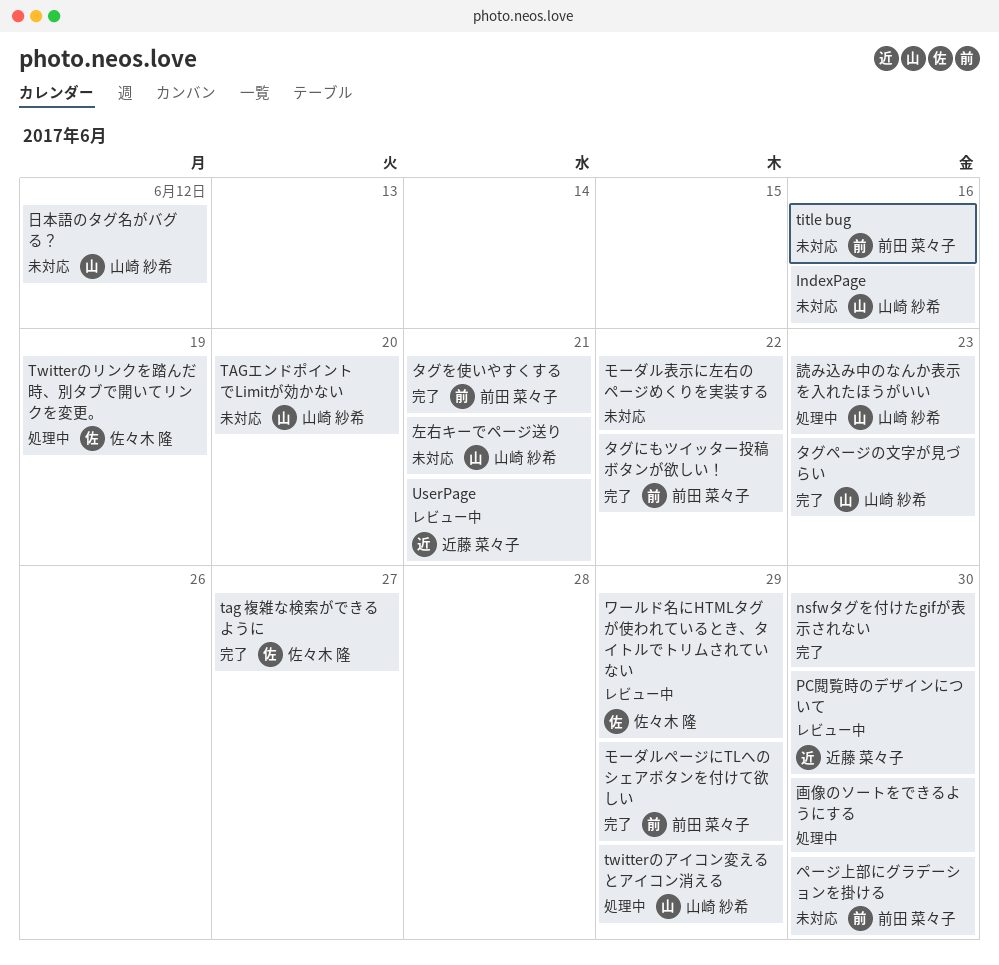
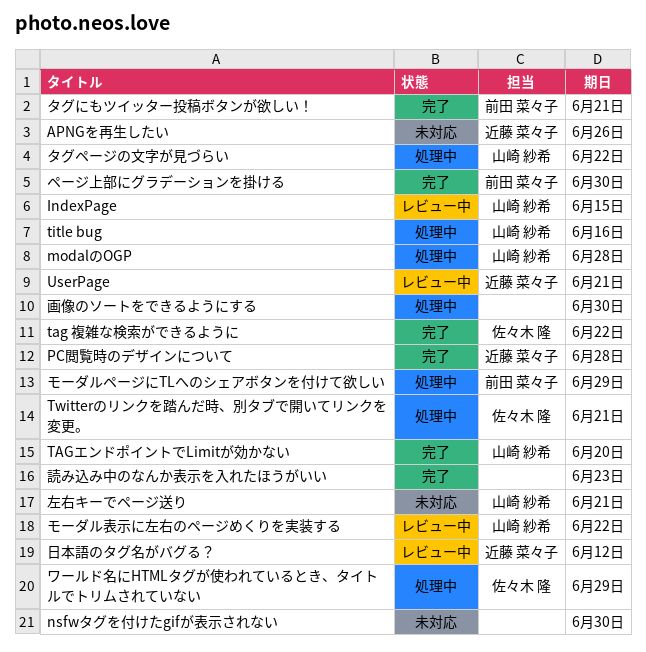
APNGを再生したい: none -> present
IndexPage, status: 未対応 -> レビュー中
IndexPage, due: Jun 16 -> Jun 15
modalのOGP: none -> present
nsfwタグを付けたgifが表示されない, status: 完了 -> 未対応
PC閲覧時のデザインについて, status: レビュー中 -> 完了
PC閲覧時のデザインについて, due: Jun 30 -> Jun 28
tag 複雑な検索ができるように, due: Jun 27 -> Jun 22
TAGエンドポイントでLimitが効かない, status: 未対応 -> 完了
title bug, status: 未対応 -> 処理中
title bug, owner: 前田 菜々子 -> 山崎 紗希
twitterのアイコン変えるとアイコン消える: present -> none
Twitterのリンクを踏んだ時、別タブで開いてリンクを変更。, due: Jun 19 -> Jun 21
タグにもツイッター投稿ボタンが欲しい！, due: Jun 22 -> Jun 21
タグを使いやすくする: present -> none
タグページの文字が見づらい, status: 完了 -> 処理中
タグページの文字が見づらい, due: Jun 23 -> Jun 22
ページ上部にグラデーションを掛ける, status: 未対応 -> 完了
モーダルページにTLへのシェアボタンを付けて欲しい, status: 完了 -> 処理中
モーダル表示に左右のページめくりを実装する, status: 未対応 -> レビュー中
モーダル表示に左右のページめくりを実装する, owner: none -> 山崎 紗希
ワールド名にHTMLタグが使われているとき、タイトルでトリムされていない, status: レビュー中 -> 処理中
日本語のタグ名がバグる？, status: 未対応 -> レビュー中
日本語のタグ名がバグる？, owner: 山崎 紗希 -> 近藤 菜々子
読み込み中のなんか表示を入れたほうがいい, status: 処理中 -> 完了
読み込み中のなんか表示を入れたほうがいい, owner: 山崎 紗希 -> none

